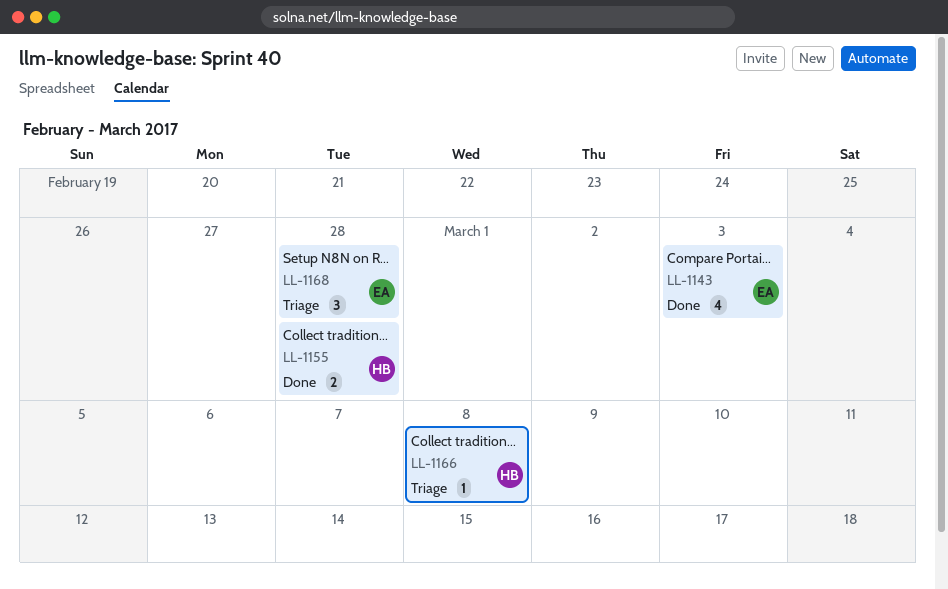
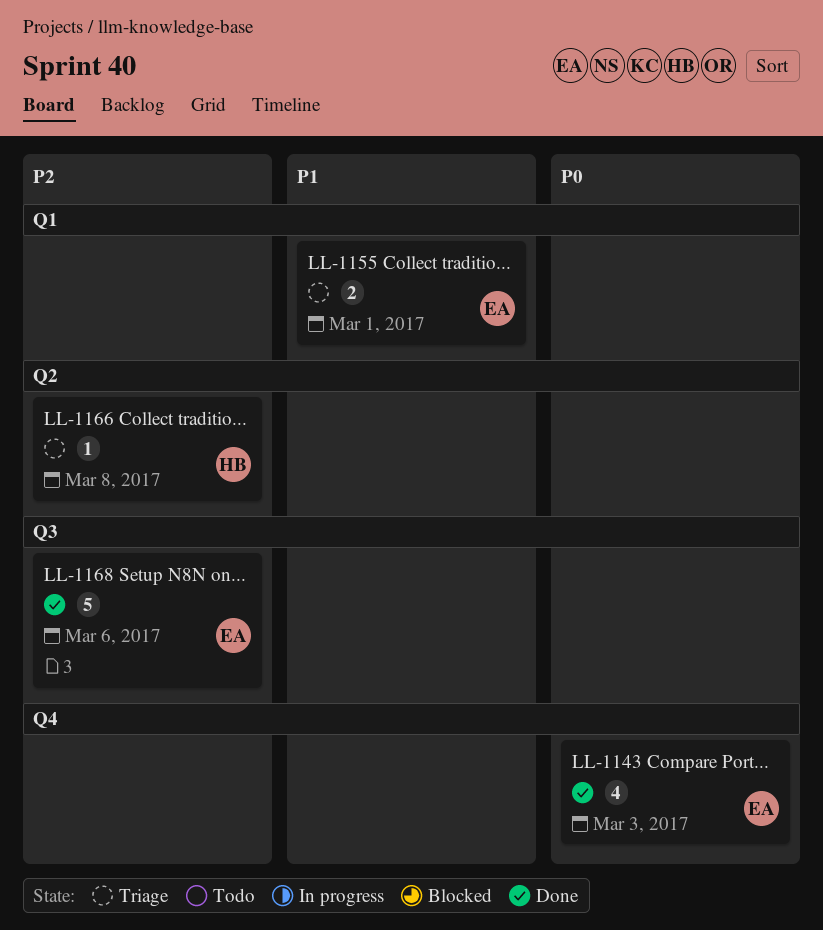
LL-1155, status: Done -> Triage
LL-1155, owner: HB -> EA
LL-1155, due: Feb 28 -> Mar 1
LL-1168, status: Triage -> Done
LL-1168, estimate: 3 -> 5
LL-1168, due: Feb 28 -> Mar 6

